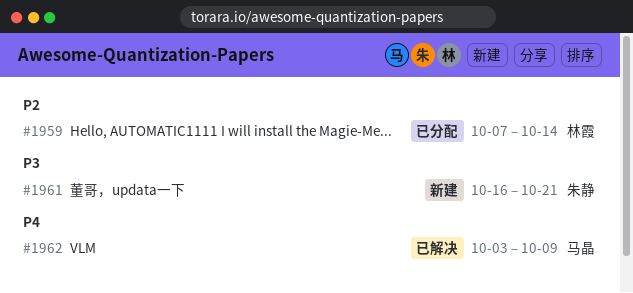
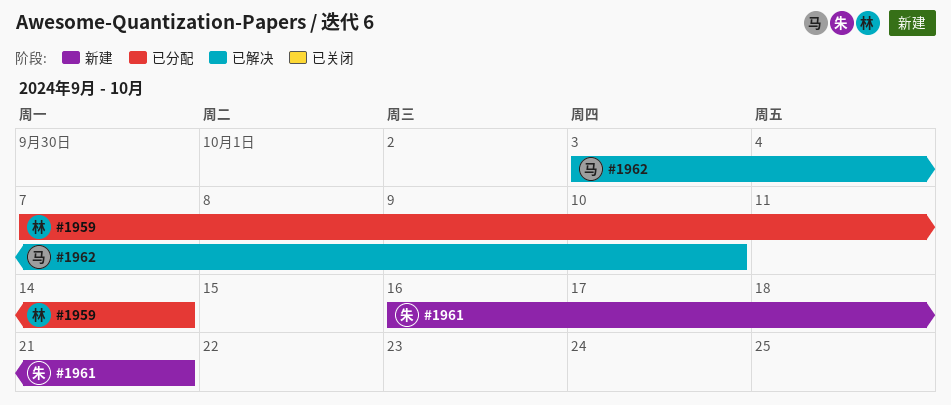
#1962, due: Oct 9 -> Oct 10

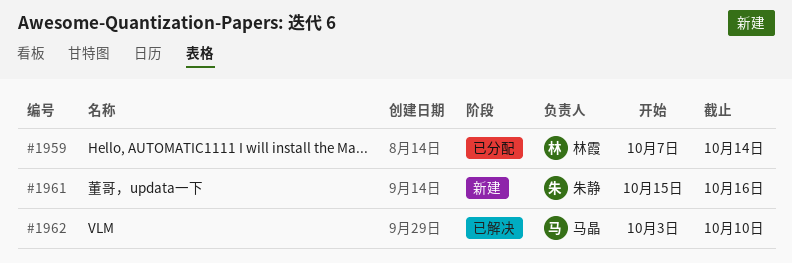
#1961, start: Oct 16 -> Oct 15
#1961, due: Oct 21 -> Oct 16

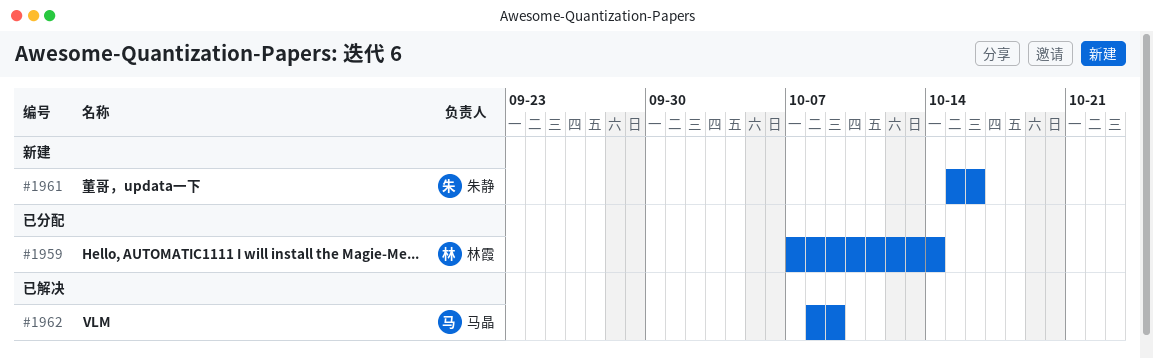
#1962, start: Oct 3 -> Oct 8
#1962, due: Oct 10 -> Oct 9

